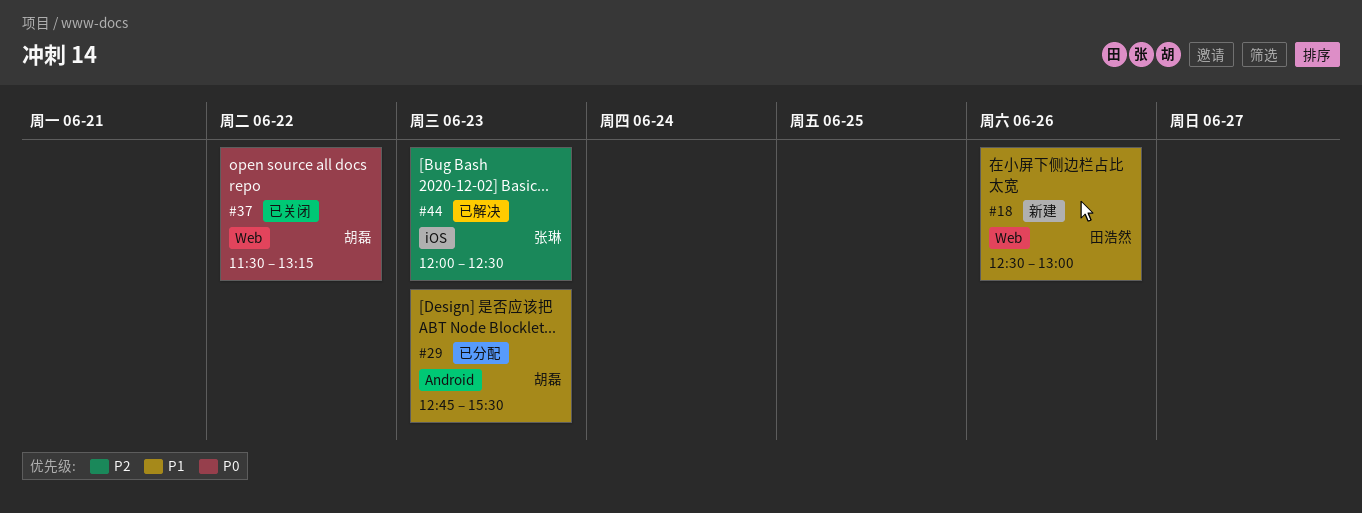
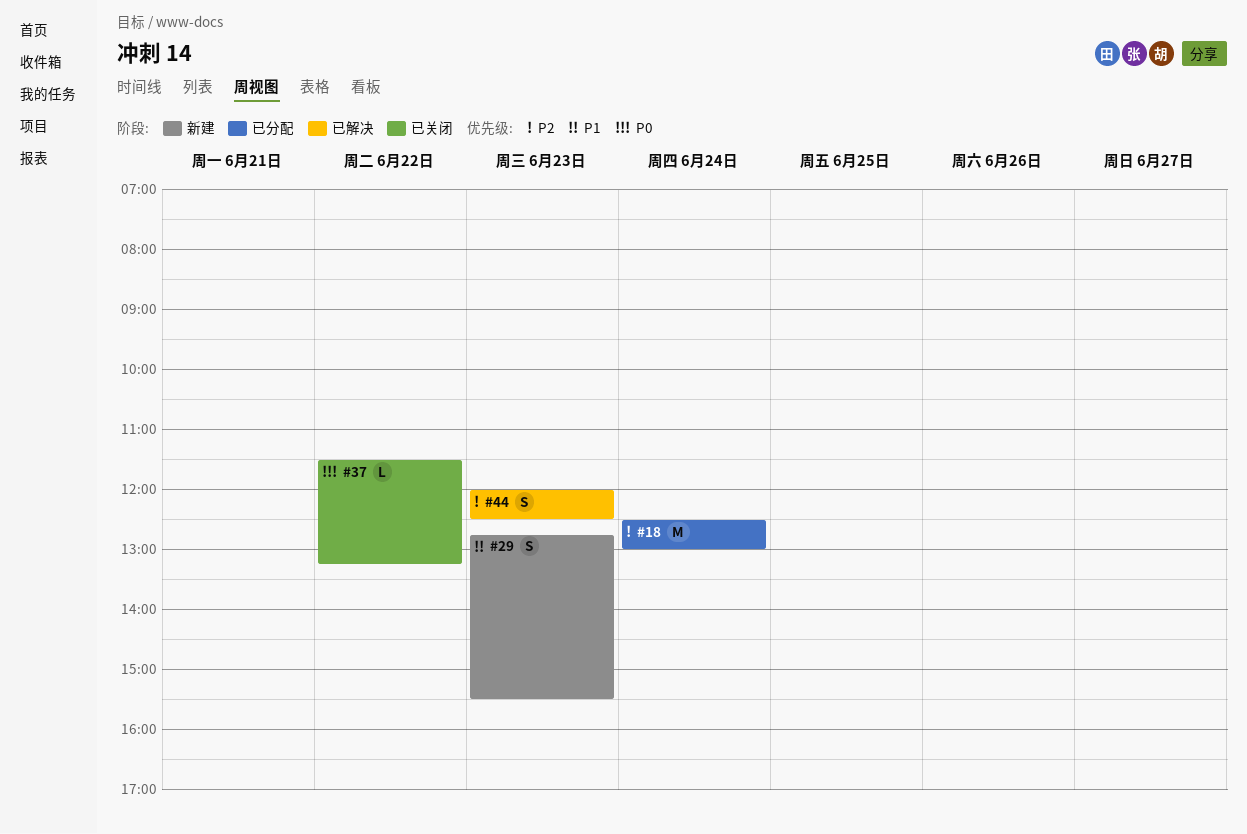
#18, status: 新建 -> 已分配
#18, priority: P1 -> P2
#18, day: Jun 26 -> Jun 24
#29, status: 已分配 -> 新建

